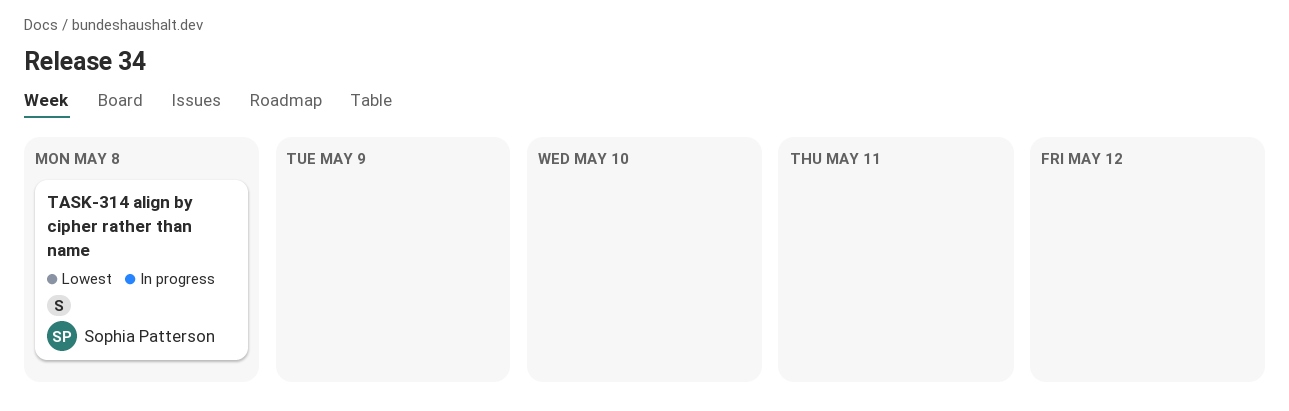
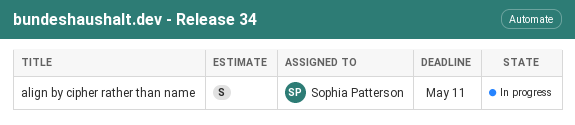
align by cipher rather than name, due: May 8 -> May 11

